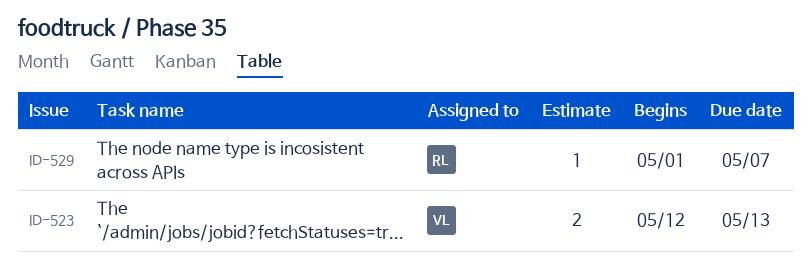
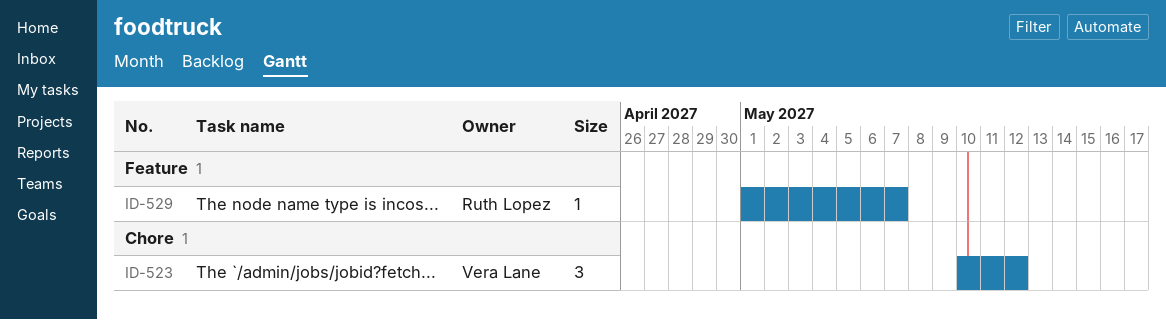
ID-523, estimate: 2 -> 3
ID-523, start: May 12 -> May 10
ID-523, due: May 13 -> May 12

